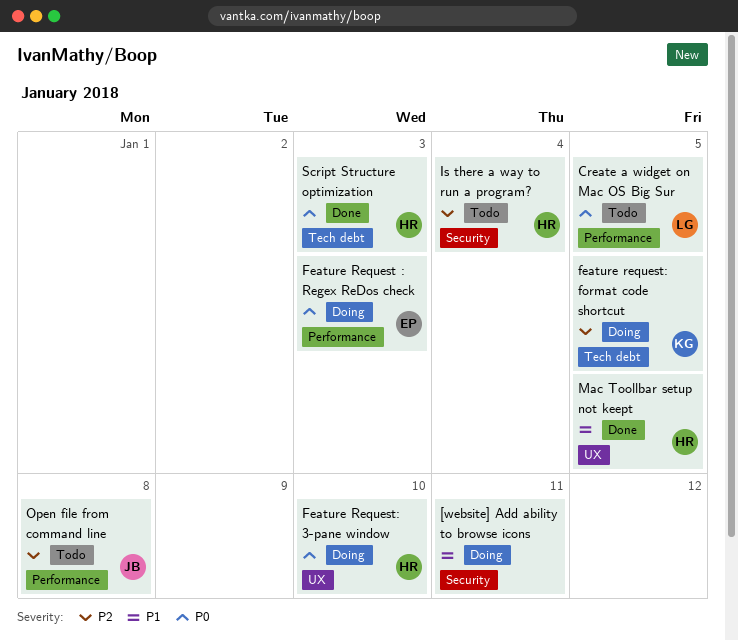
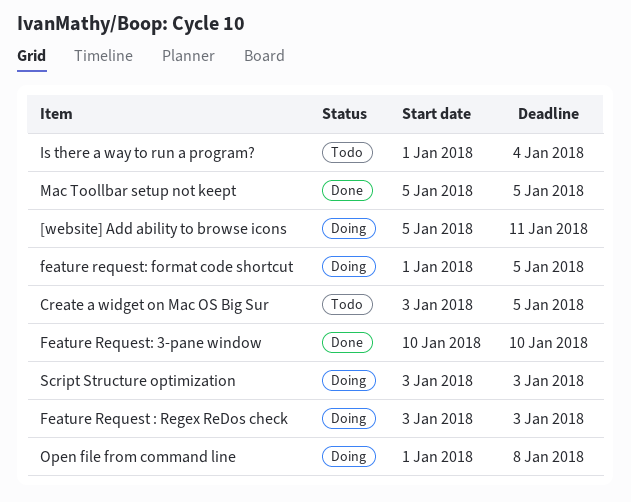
Feature Request: 3-pane window, status: Doing -> Done
Open file from command line, status: Todo -> Doing
Script Structure optimization, status: Done -> Doing

